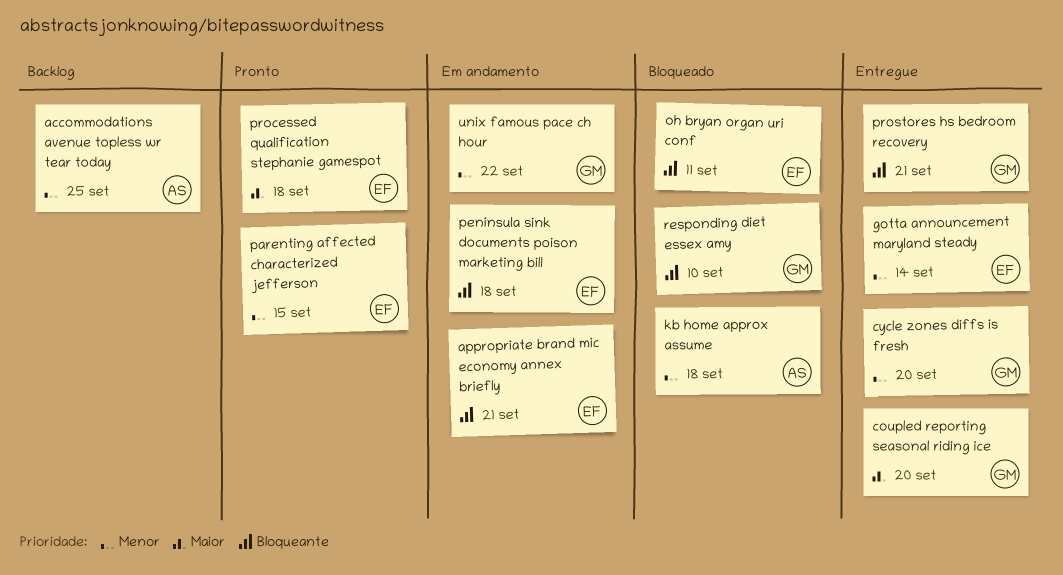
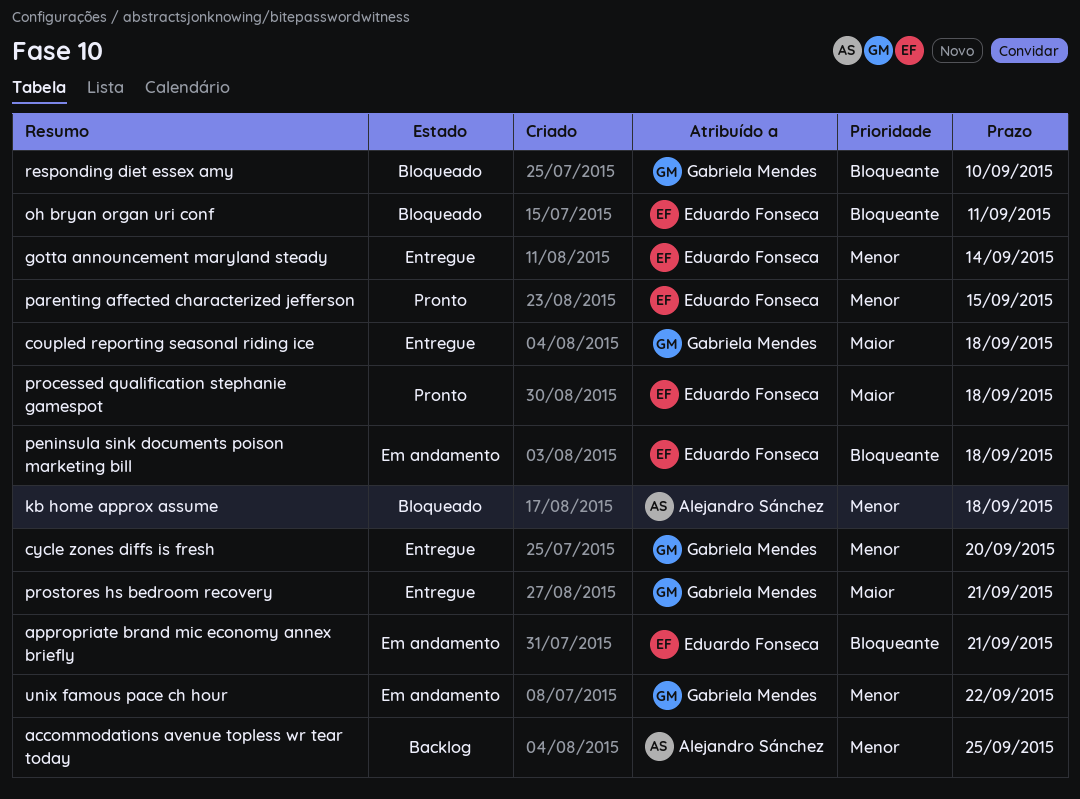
coupled reporting seasonal riding ice, due: Sep 20 -> Sep 18
prostores hs bedroom recovery, priority: Bloqueante -> Maior

